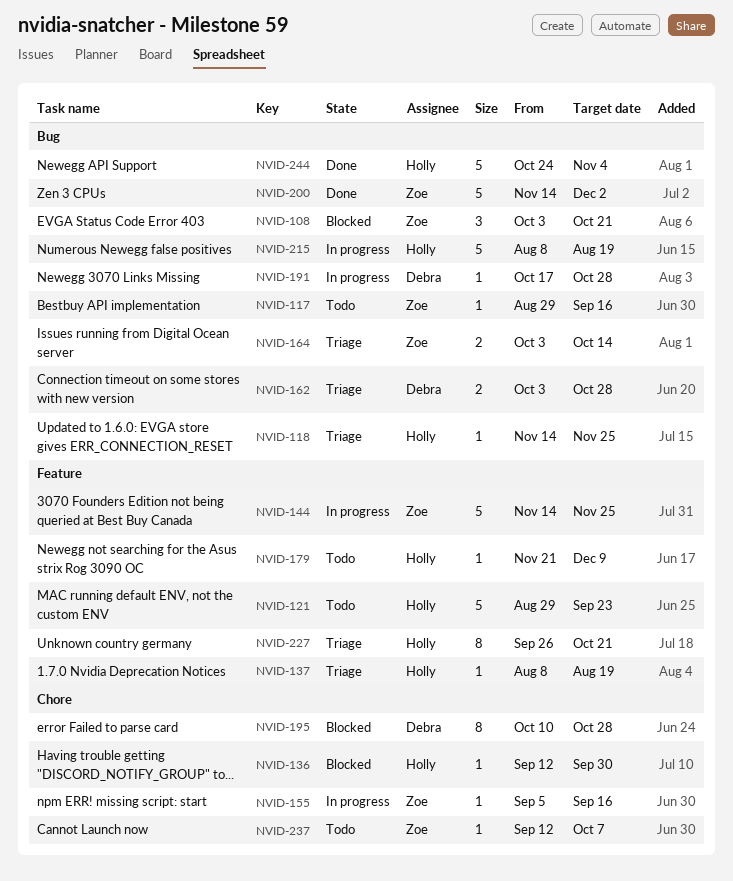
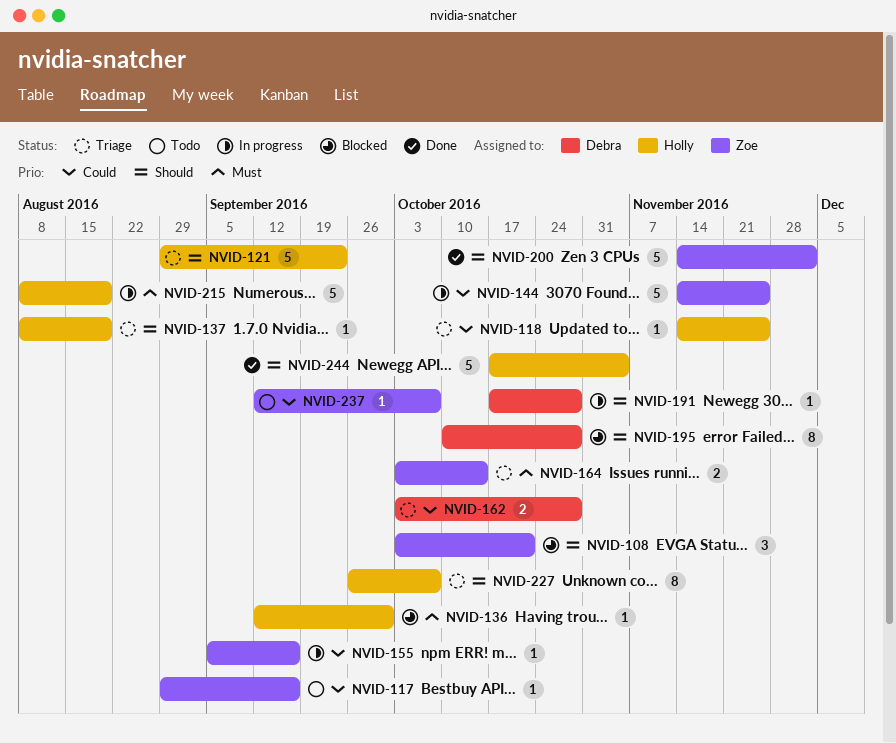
NVID-121, status: Todo -> Triage
NVID-179: present -> none
NVID-227, due: Oct 21 -> Oct 7
NVID-244, start: Oct 24 -> Oct 17

